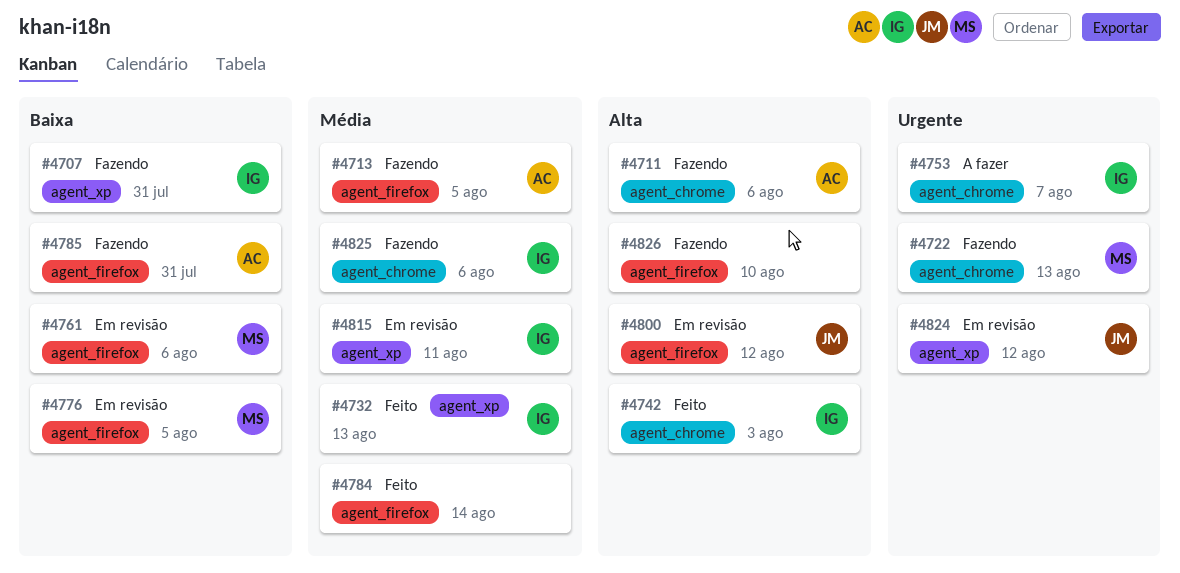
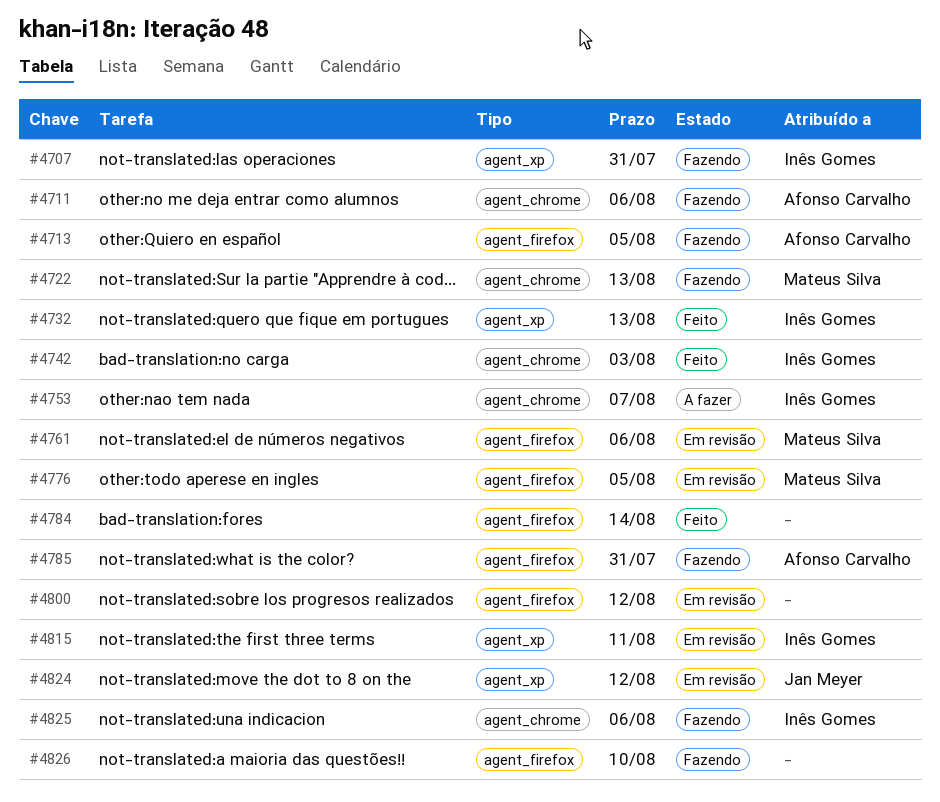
#4800, owner: Jan Meyer -> none

